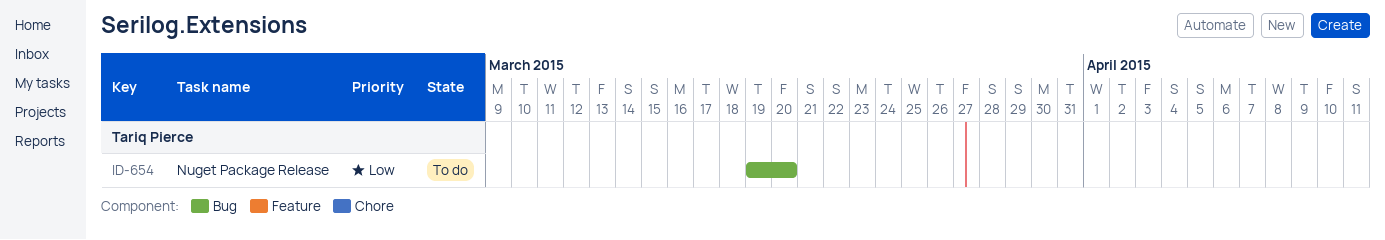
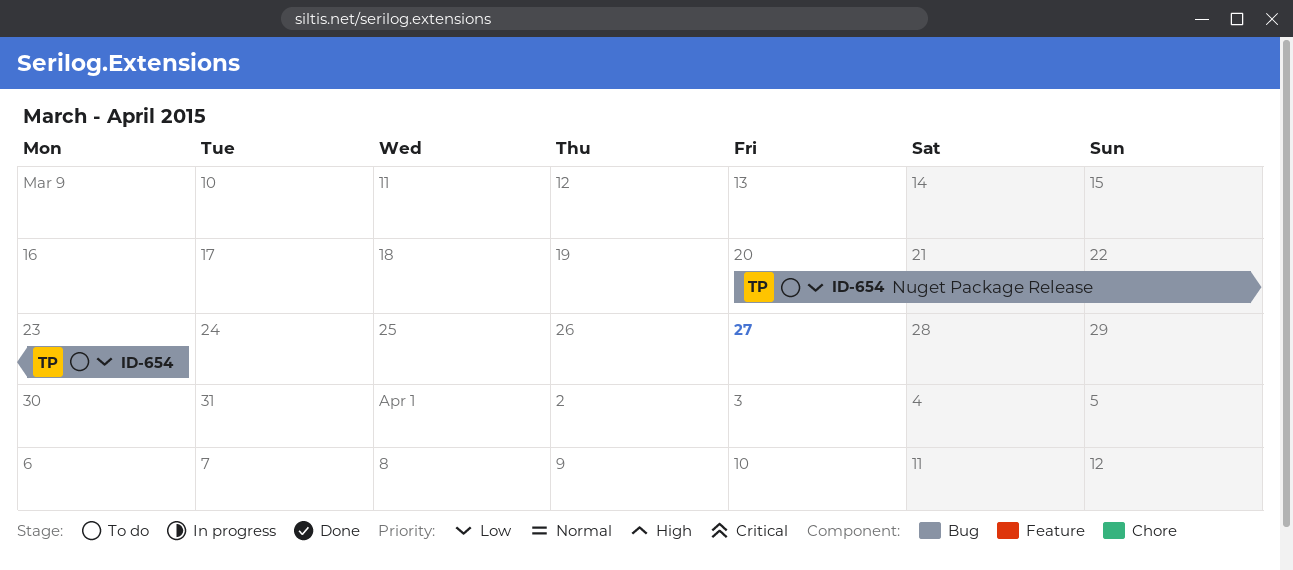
ID-654, start: Mar 19 -> Mar 20
ID-654, due: Mar 20 -> Mar 23

